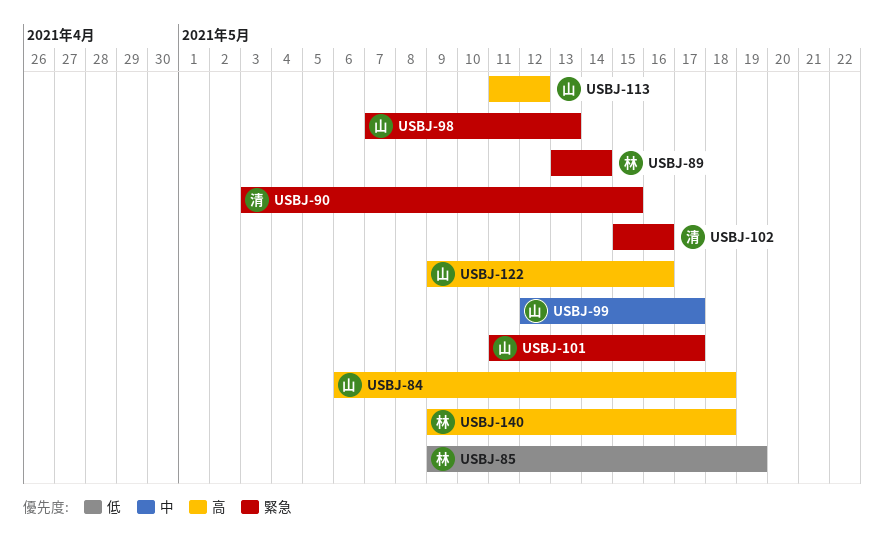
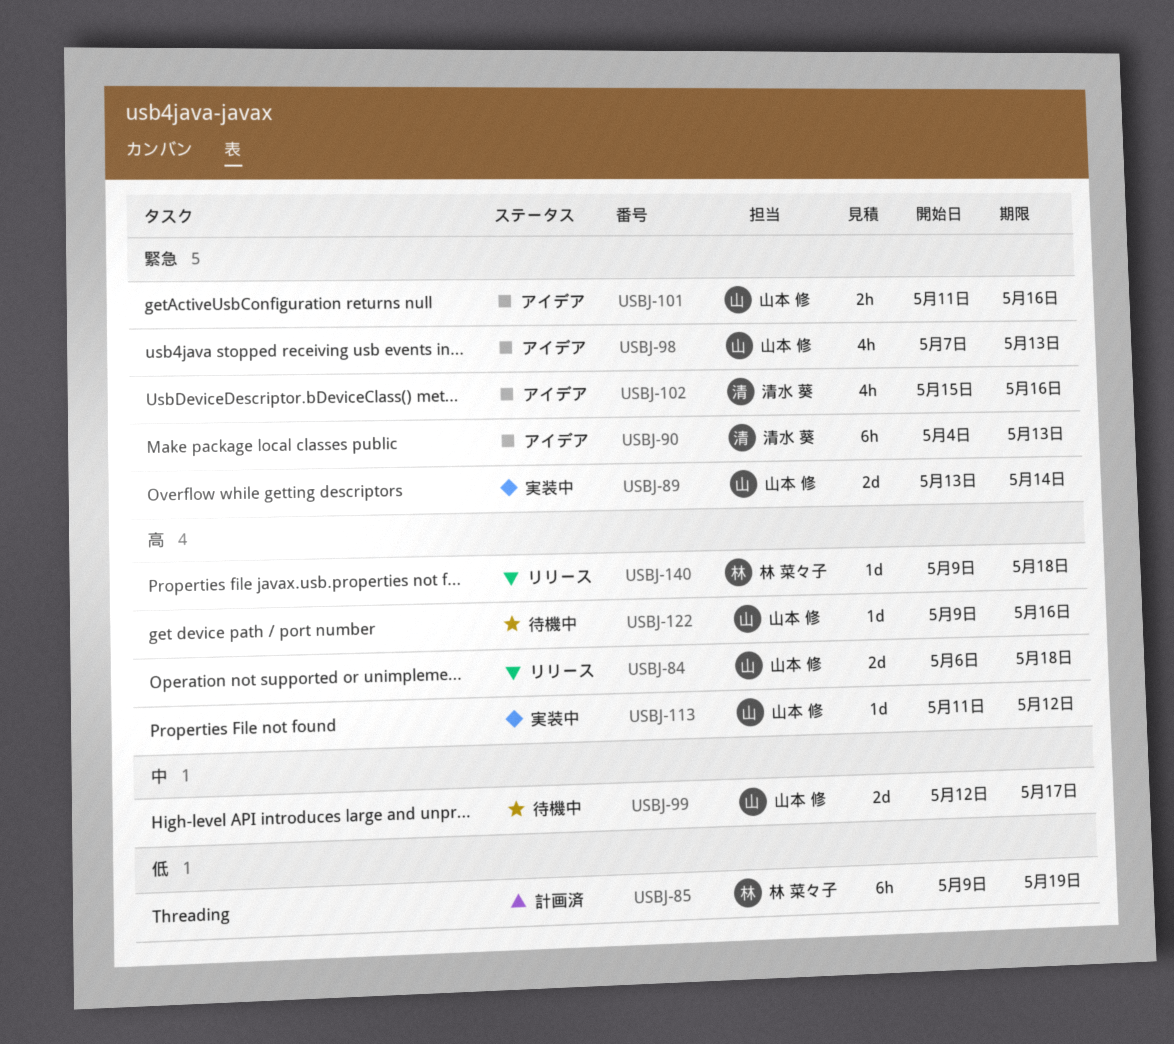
USBJ-89, owner: 林 菜々子 -> 山本 修
USBJ-90, start: May 3 -> May 4
USBJ-90, due: May 15 -> May 13
USBJ-101, due: May 17 -> May 16

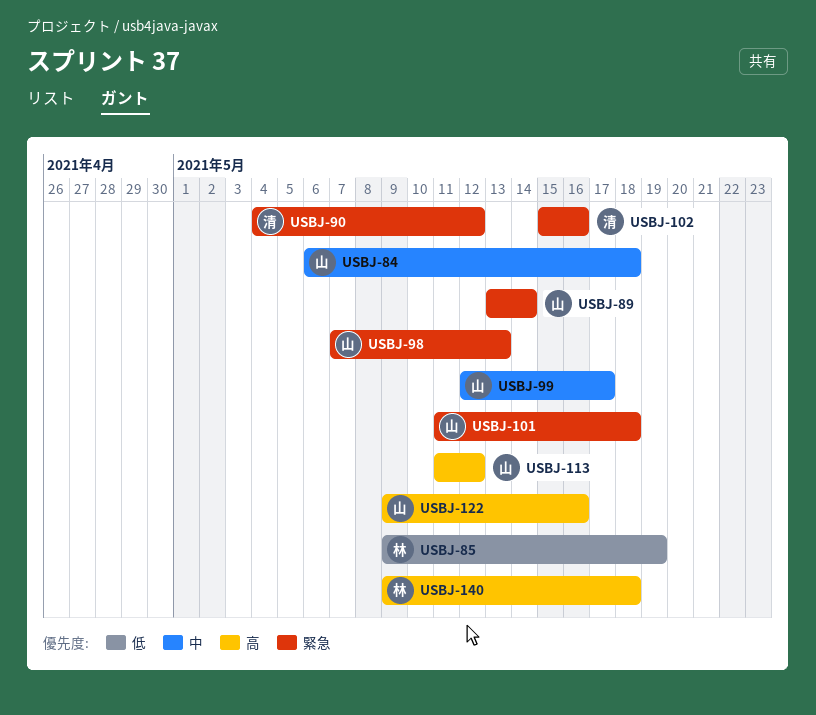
USBJ-84, priority: 高 -> 中
USBJ-90, due: May 13 -> May 12
USBJ-101, due: May 16 -> May 18

